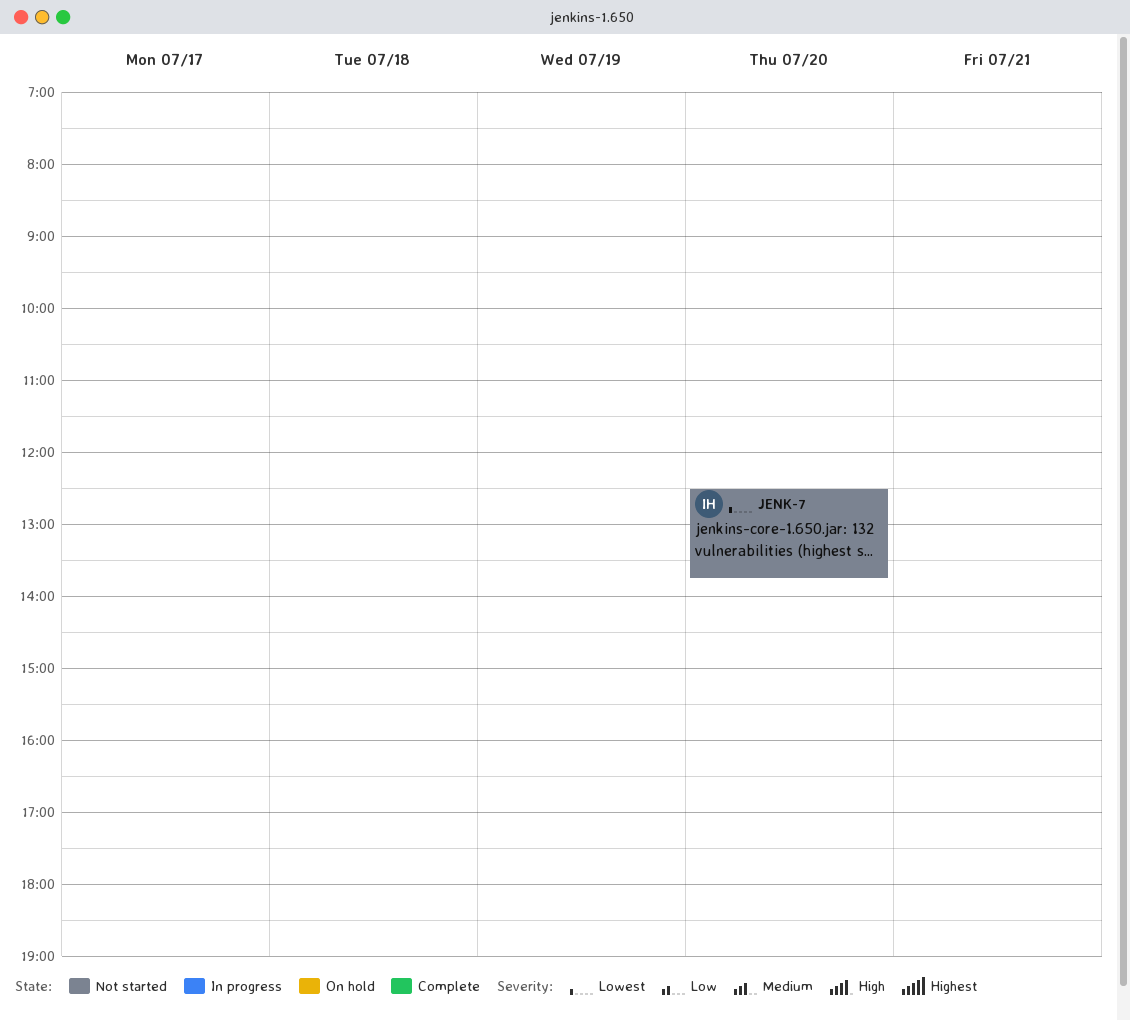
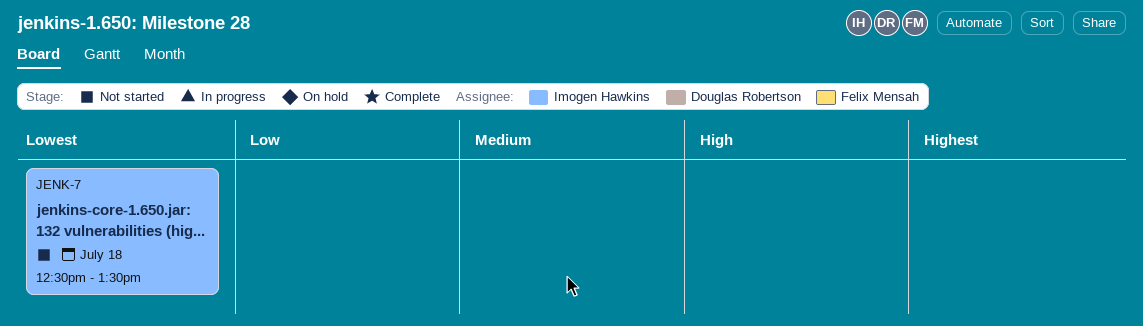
JENK-7, day: Jul 20 -> Jul 18
JENK-7, ends: 13:45 -> 13:30

